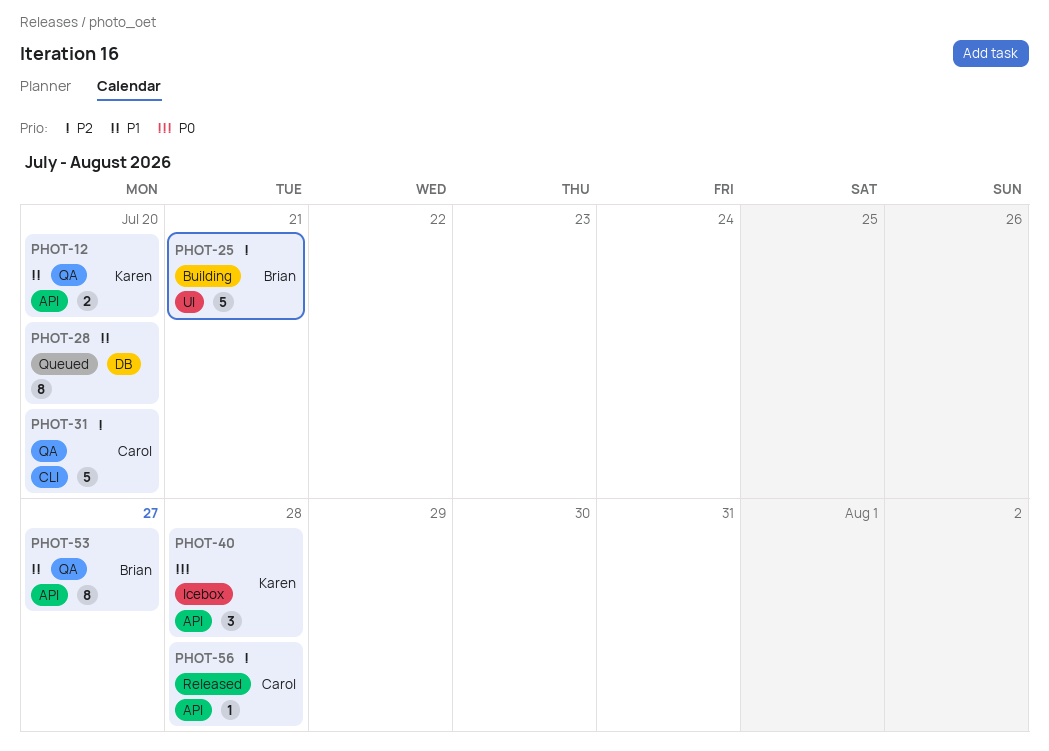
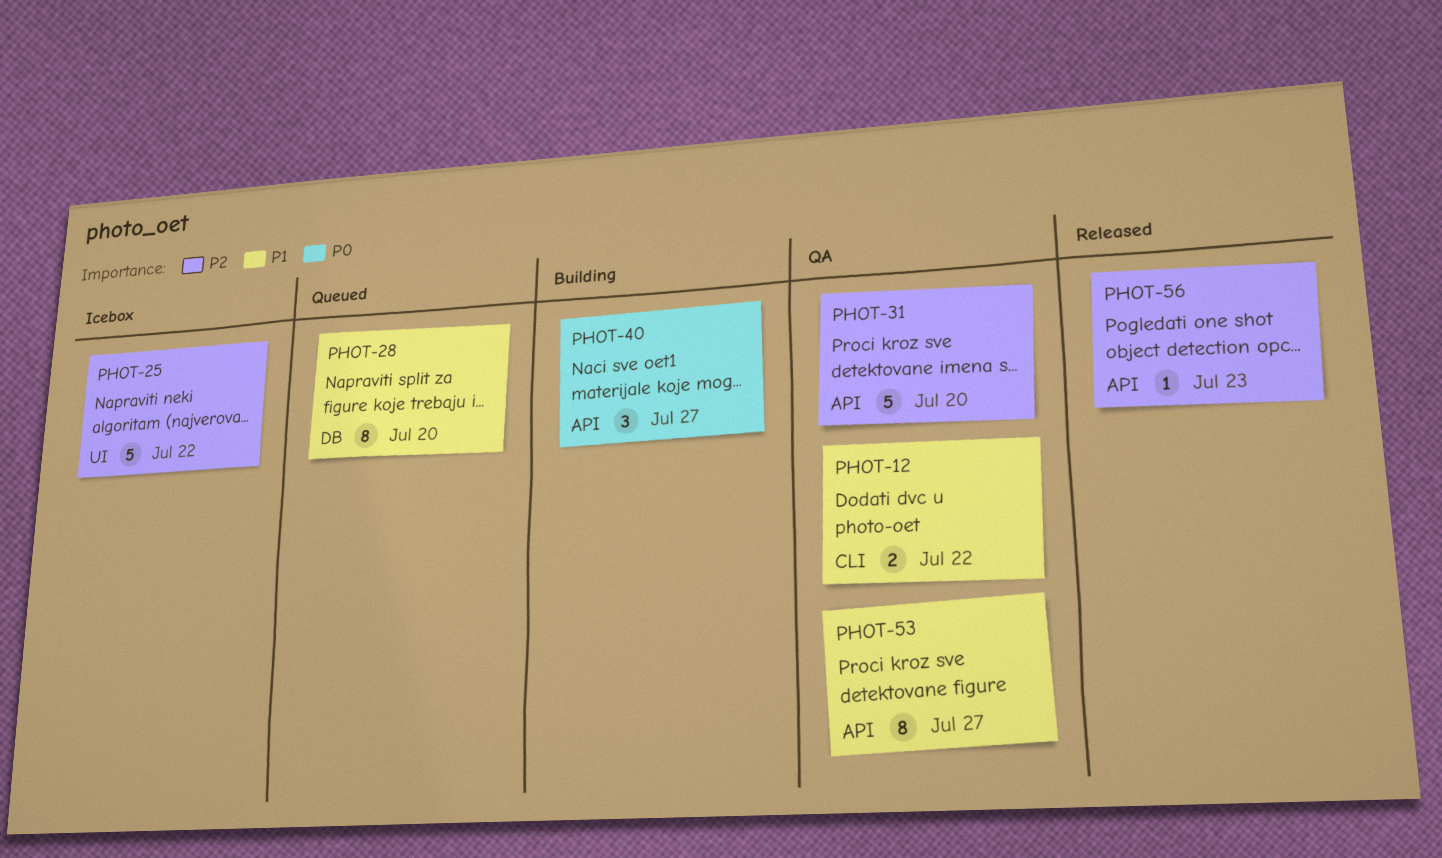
PHOT-12, label: API -> CLI
PHOT-12, due: Jul 20 -> Jul 22
PHOT-25, status: Building -> Icebox
PHOT-25, due: Jul 21 -> Jul 22
PHOT-31, label: CLI -> API
PHOT-40, status: Icebox -> Building
PHOT-40, due: Jul 28 -> Jul 27
PHOT-56, due: Jul 28 -> Jul 23

